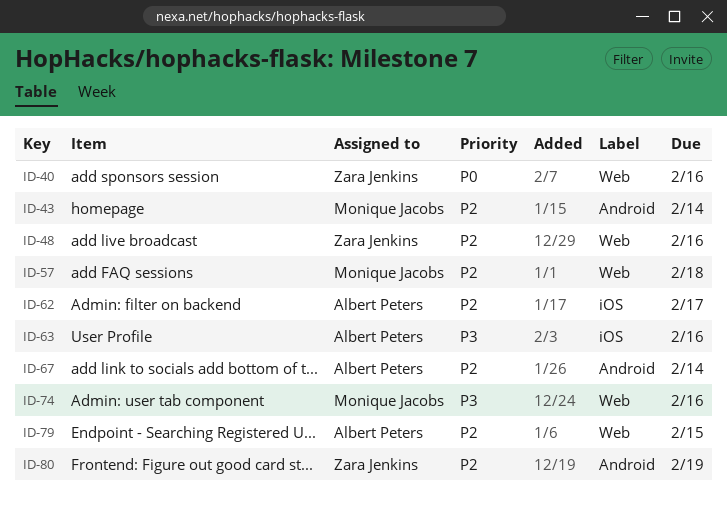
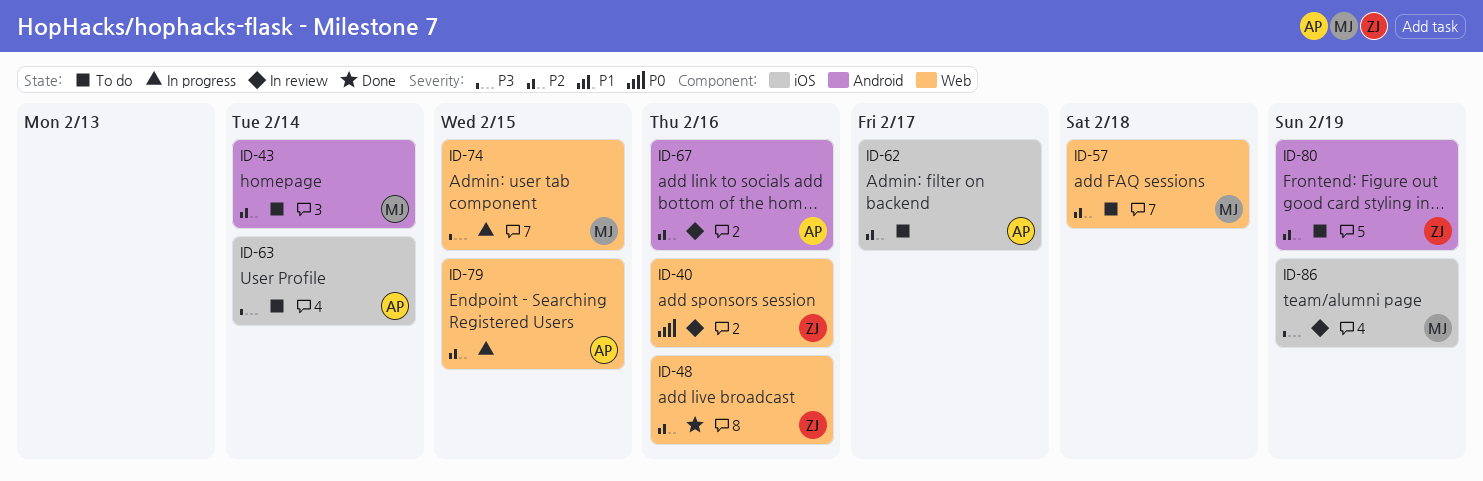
ID-63, due: Feb 16 -> Feb 14
ID-67, due: Feb 14 -> Feb 16
ID-74, due: Feb 16 -> Feb 15
ID-86: none -> present

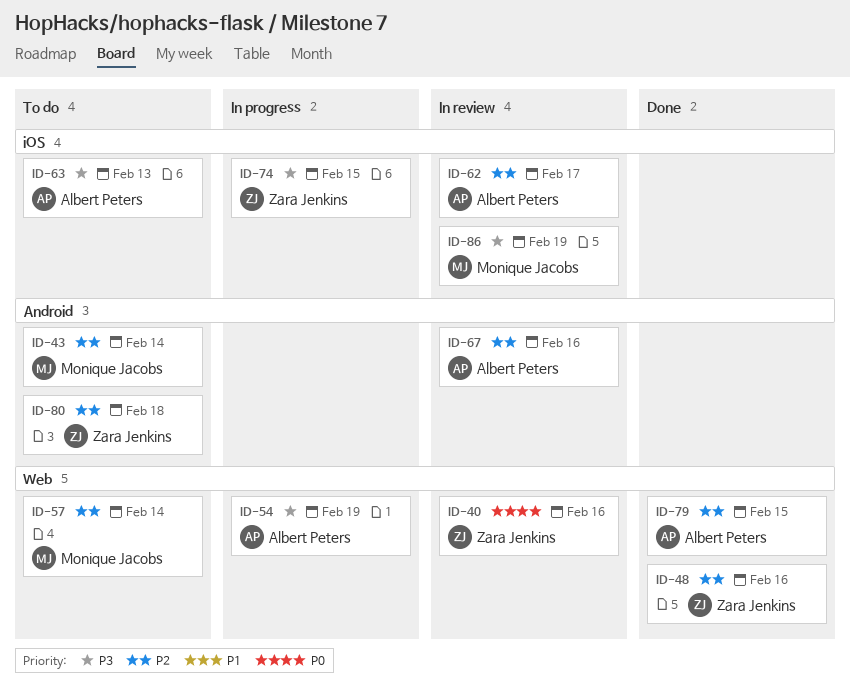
ID-54: none -> present
ID-57, due: Feb 18 -> Feb 14
ID-62, status: To do -> In review
ID-63, due: Feb 14 -> Feb 13
ID-74, owner: Monique Jacobs -> Zara Jenkins
ID-74, label: Web -> iOS
ID-79, status: In progress -> Done
ID-80, due: Feb 19 -> Feb 18

